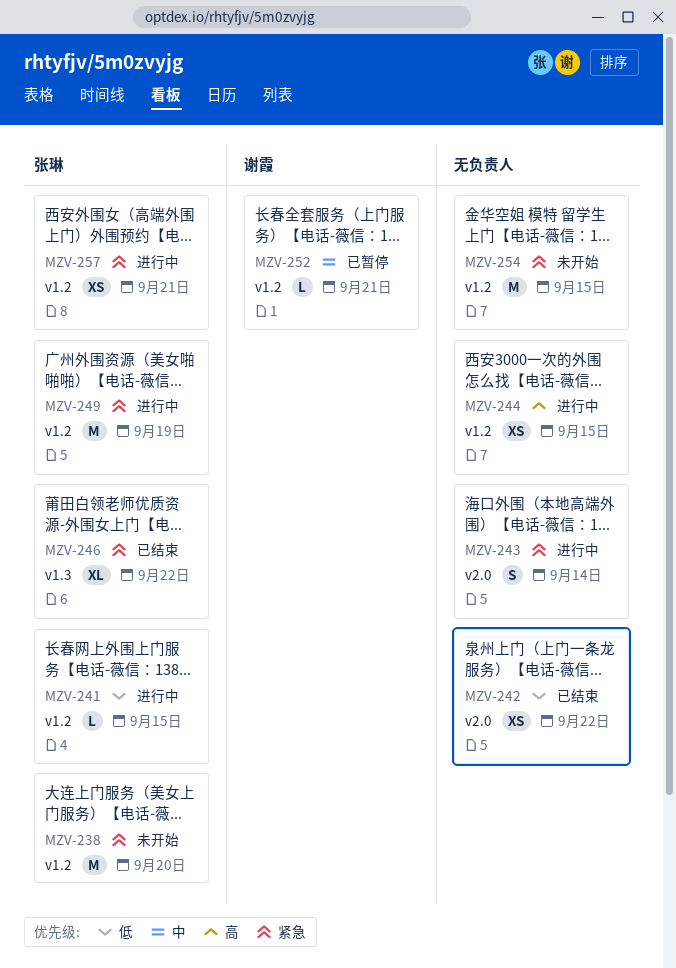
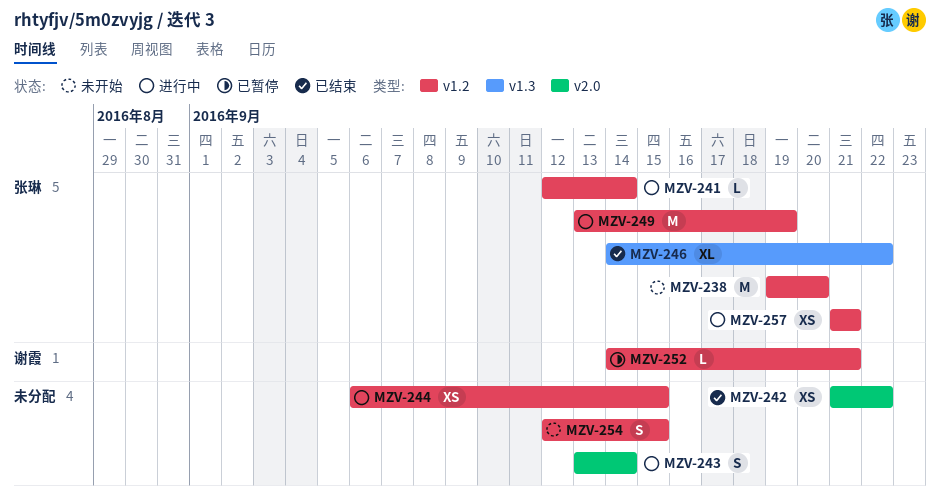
MZV-241, due: Sep 15 -> Sep 14
MZV-254, estimate: M -> S

